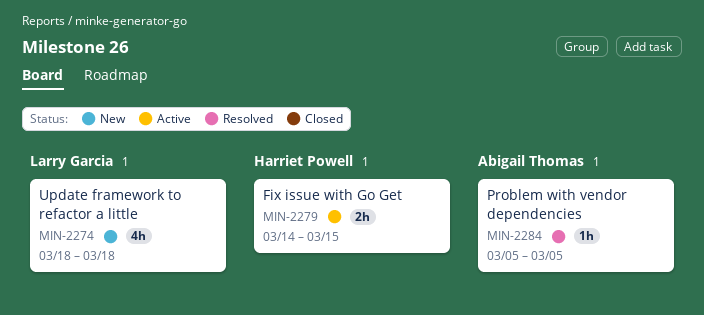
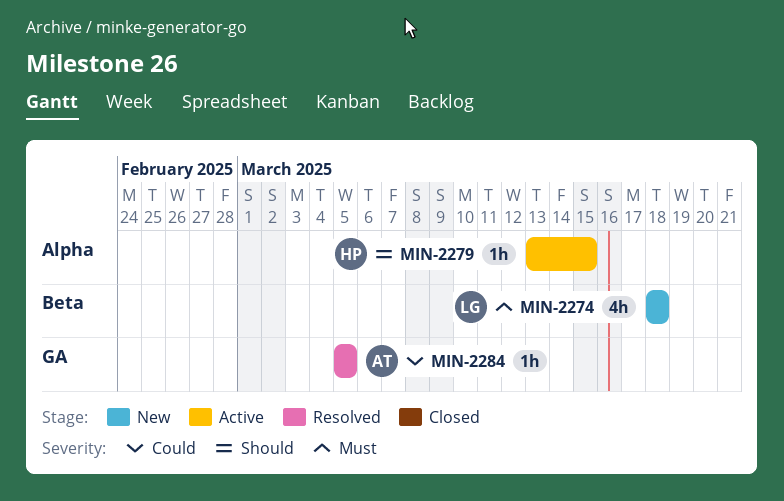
MIN-2279, estimate: 2h -> 1h
MIN-2279, start: Mar 14 -> Mar 13

